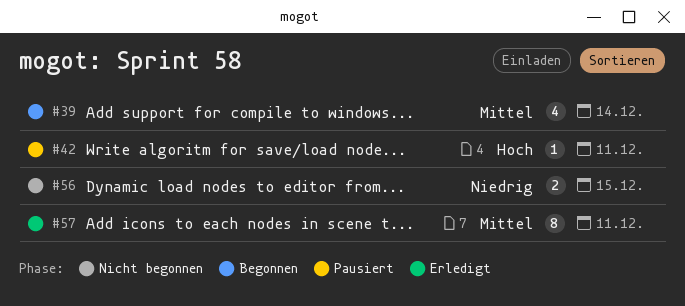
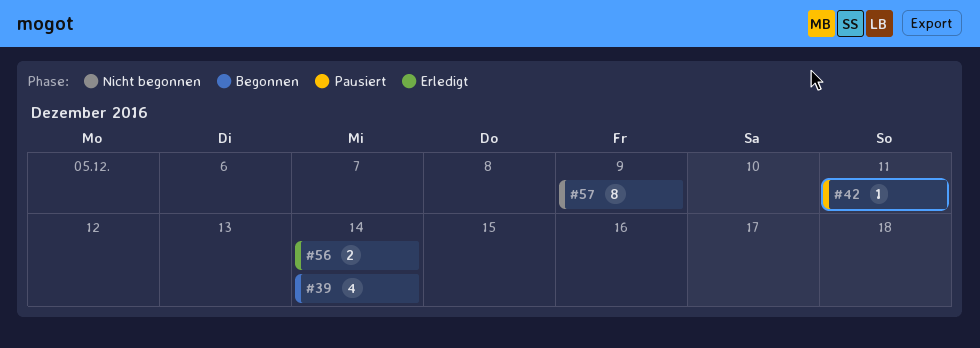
#56, status: Nicht begonnen -> Erledigt
#56, due: Dec 15 -> Dec 14
#57, status: Erledigt -> Nicht begonnen
#57, due: Dec 11 -> Dec 9

